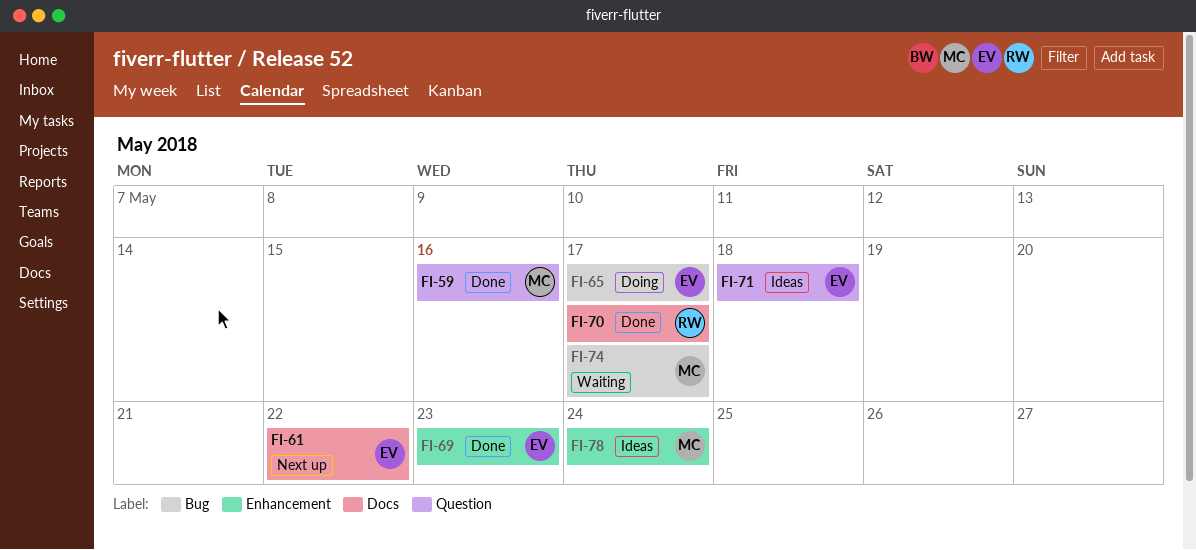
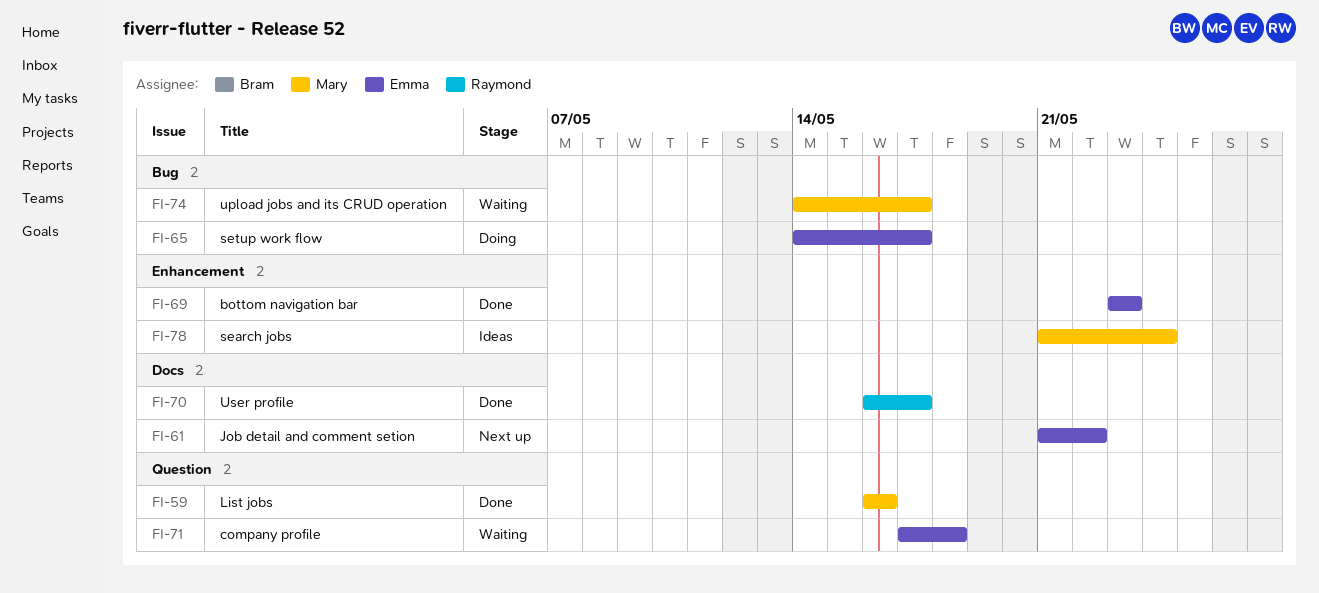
FI-71, status: Ideas -> Waiting

